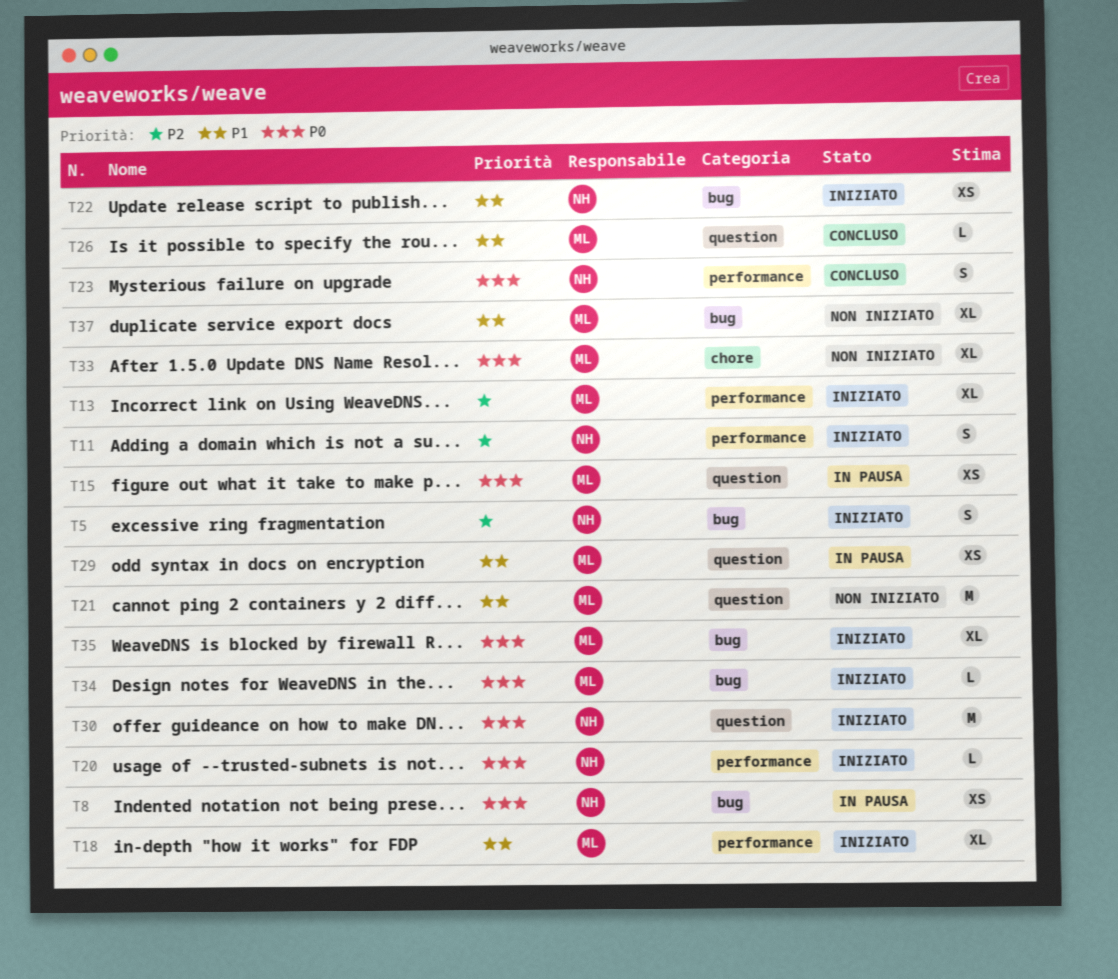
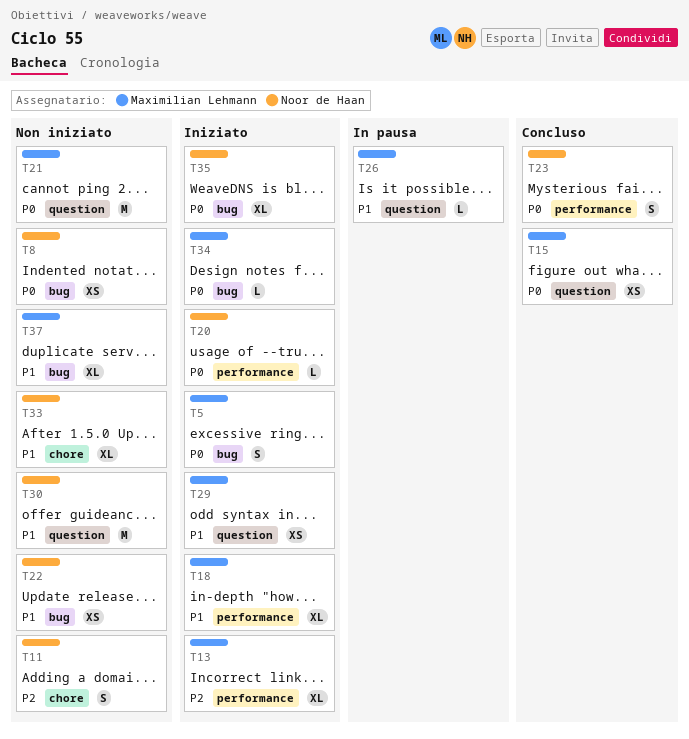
T5, owner: Noor de Haan -> Maximilian Lehmann
T5, priority: P2 -> P0
T8, status: In pausa -> Non iniziato
T11, status: Iniziato -> Non iniziato
T11, label: performance -> chore
T15, status: In pausa -> Concluso
T21, priority: P1 -> P0
T22, status: Iniziato -> Non iniziato
T26, status: Concluso -> In pausa
T29, status: In pausa -> Iniziato
T30, status: Iniziato -> Non iniziato
T30, priority: P0 -> P1
T33, owner: Maximilian Lehmann -> Noor de Haan
T33, priority: P0 -> P1
T35, owner: Maximilian Lehmann -> Noor de Haan

